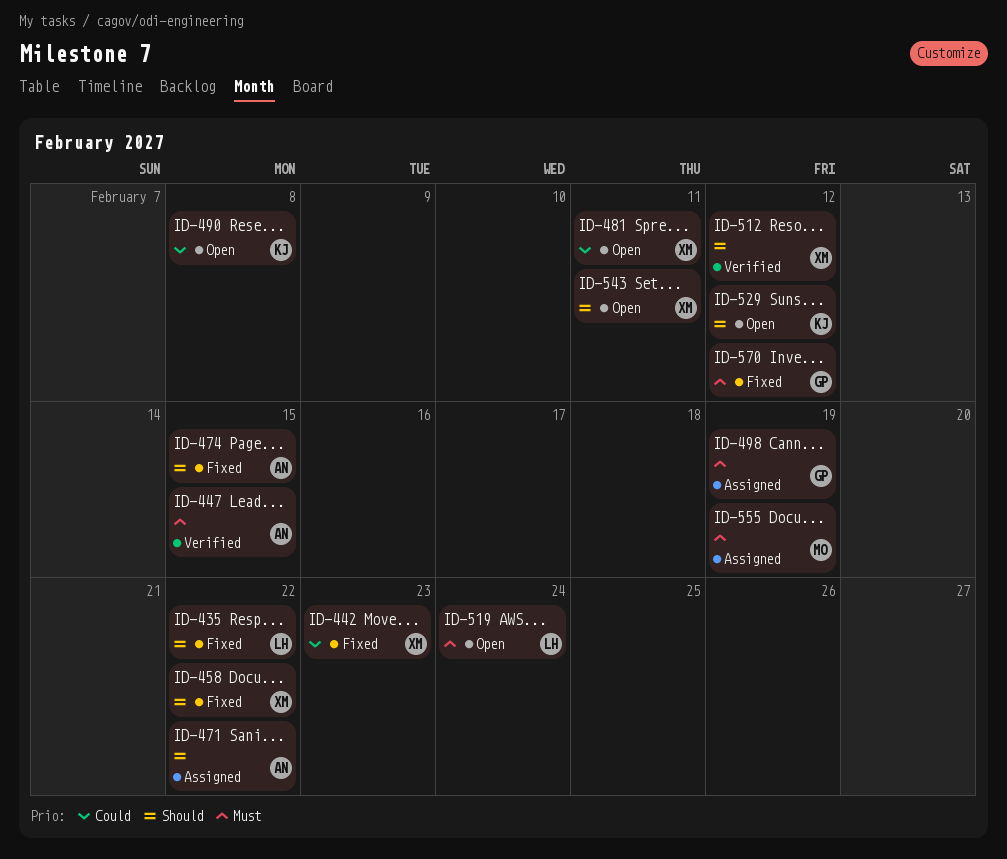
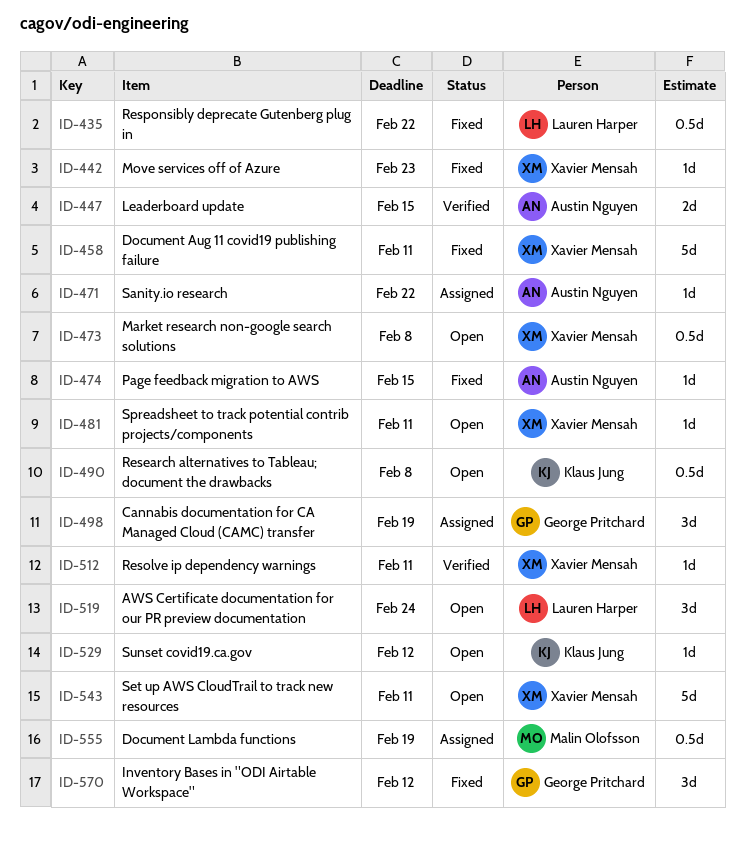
ID-458, due: Feb 22 -> Feb 11
ID-473: none -> present
ID-512, due: Feb 12 -> Feb 11

